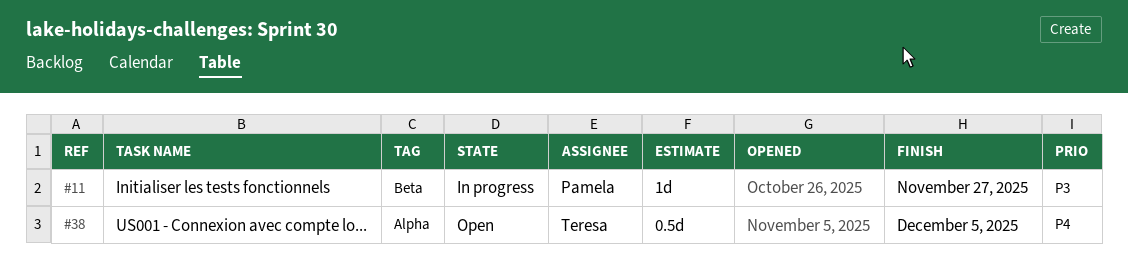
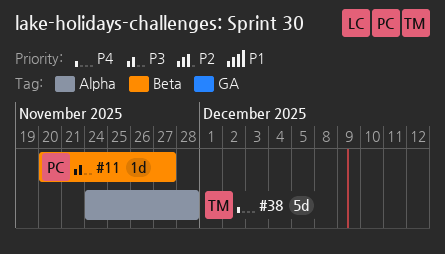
#38, estimate: 0.5d -> 5d
#38, due: Dec 5 -> Nov 28

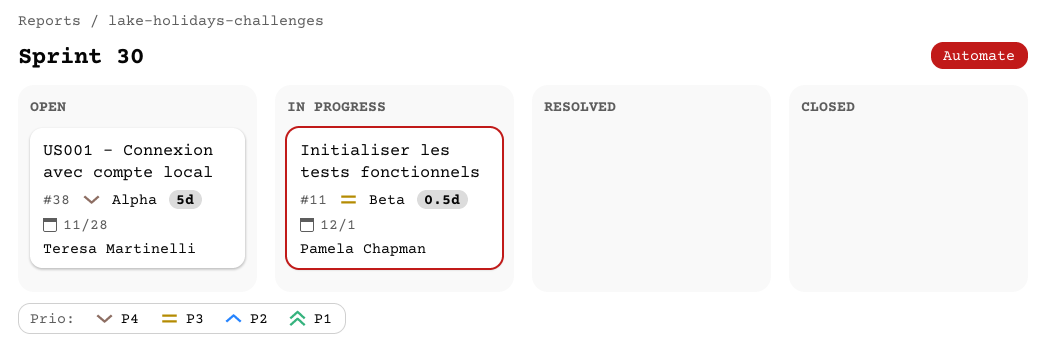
#11, estimate: 1d -> 0.5d
#11, due: Nov 27 -> Dec 1

